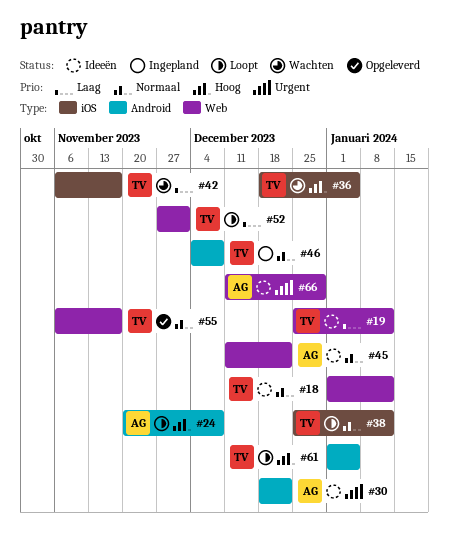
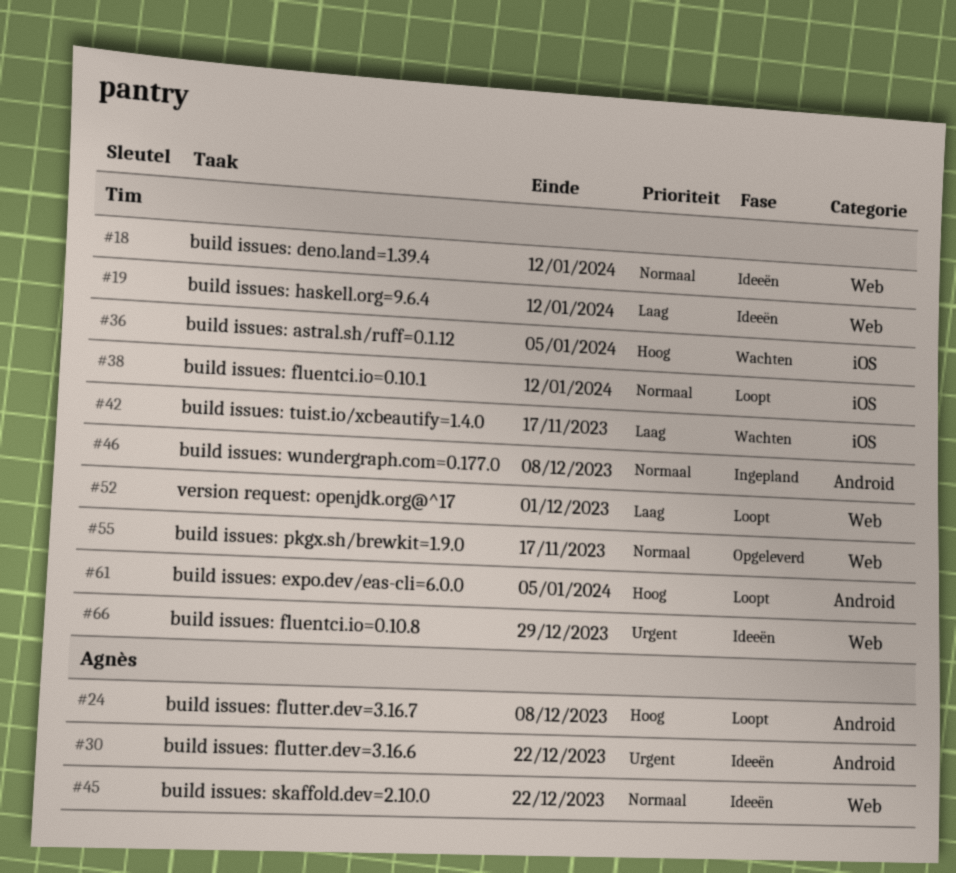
#66, owner: Agnès -> Tim

